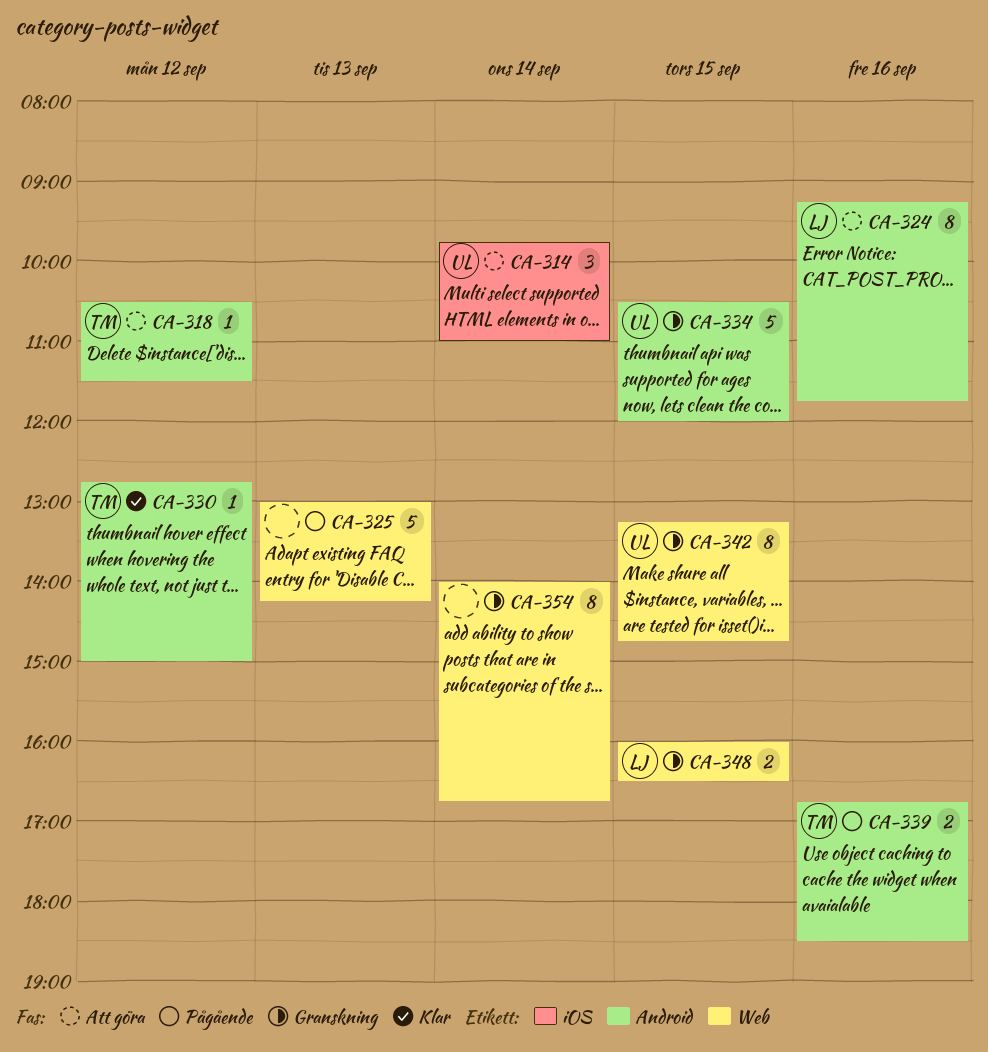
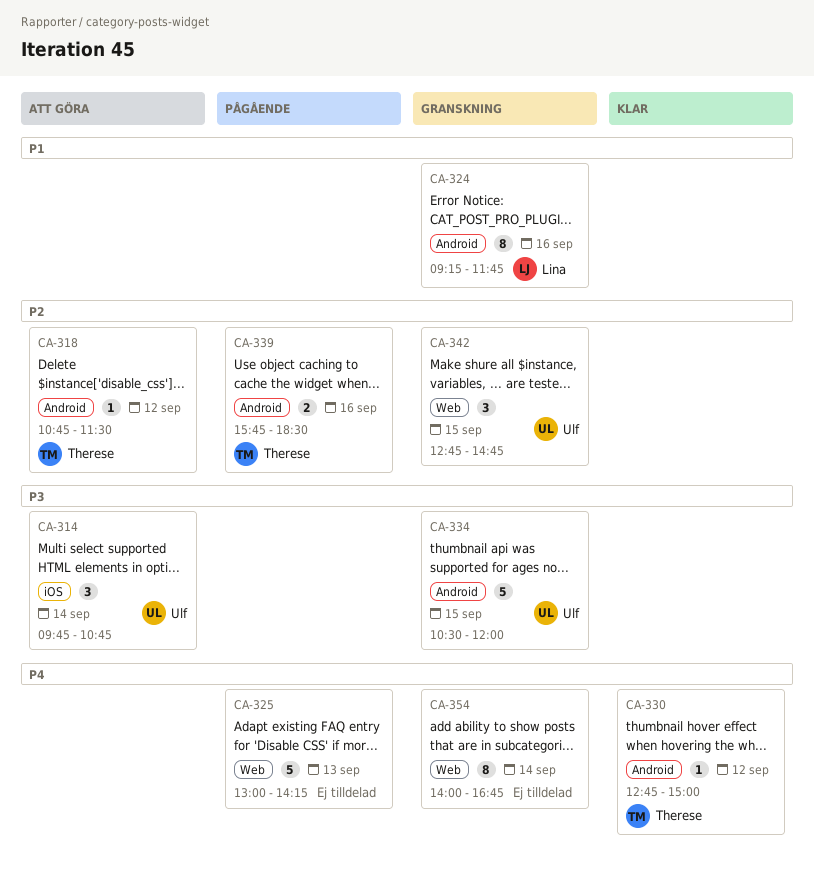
CA-314, ends: 11:00 -> 10:45
CA-318, begins: 10:30 -> 10:45
CA-324, status: Att göra -> Granskning
CA-339, begins: 16:45 -> 15:45
CA-342, estimate: 8 -> 3
CA-342, begins: 13:15 -> 12:45
CA-348: present -> none

